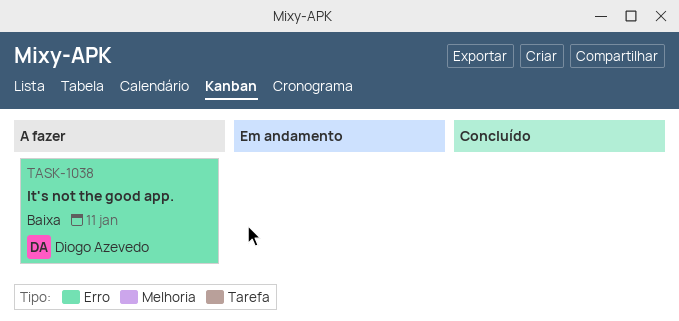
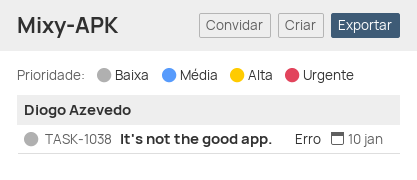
TASK-1038, due: Jan 11 -> Jan 10

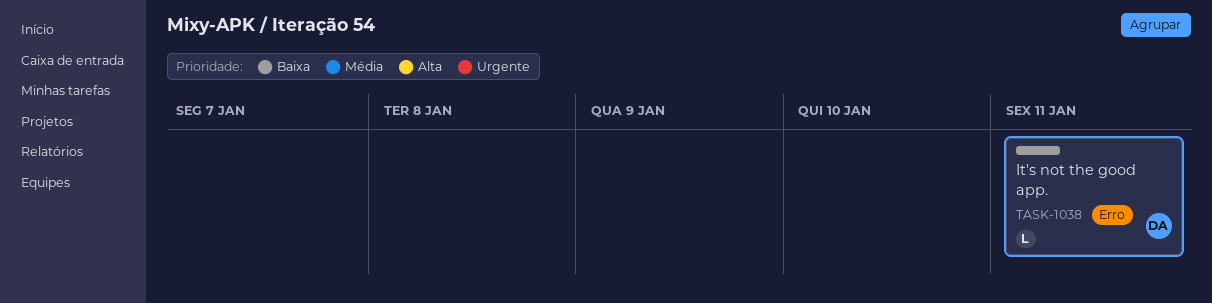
TASK-1038, due: Jan 10 -> Jan 11

